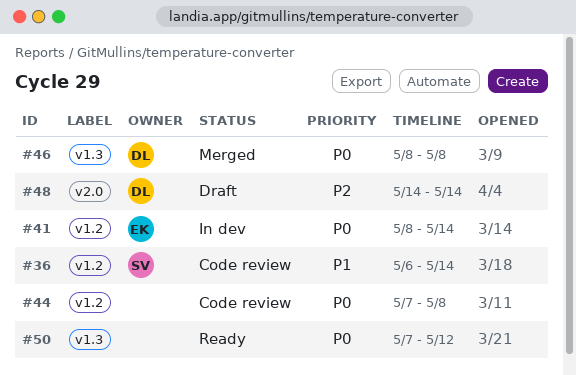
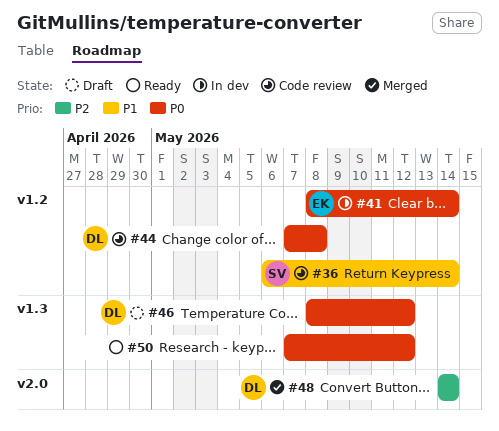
#44, owner: none -> DL
#46, status: Merged -> Draft
#46, due: May 8 -> May 12
#48, status: Draft -> Merged

